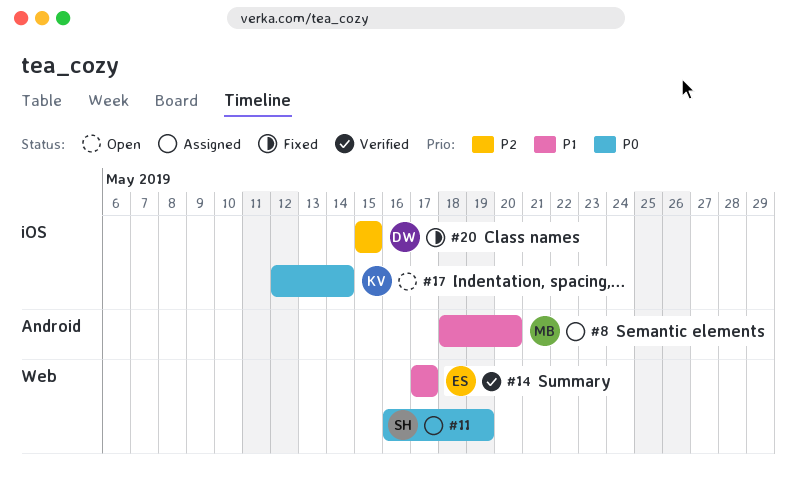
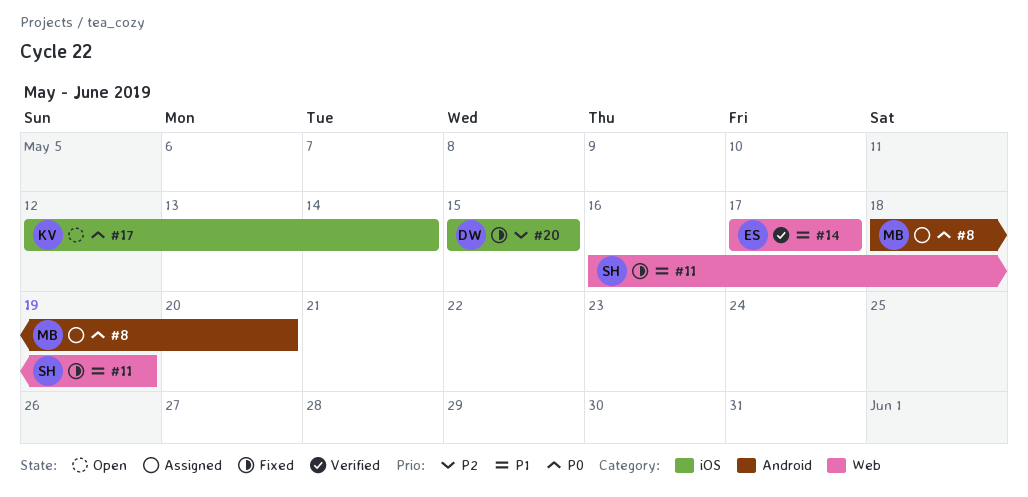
#8, priority: P1 -> P0
#11, status: Assigned -> Fixed
#11, priority: P0 -> P1

